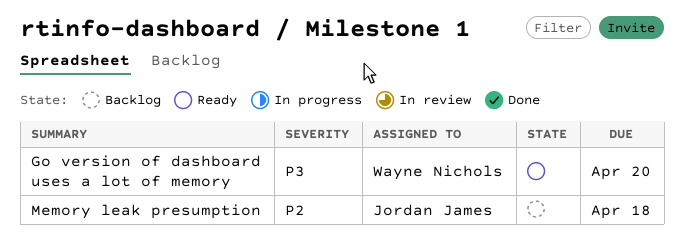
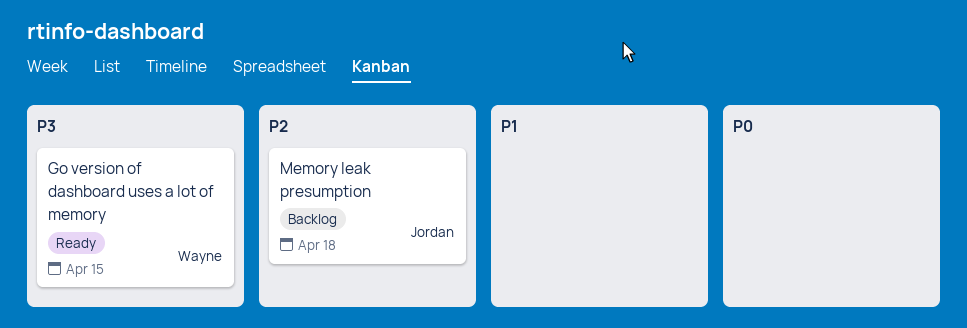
Go version of dashboard uses a lot of memory, due: Apr 20 -> Apr 15

